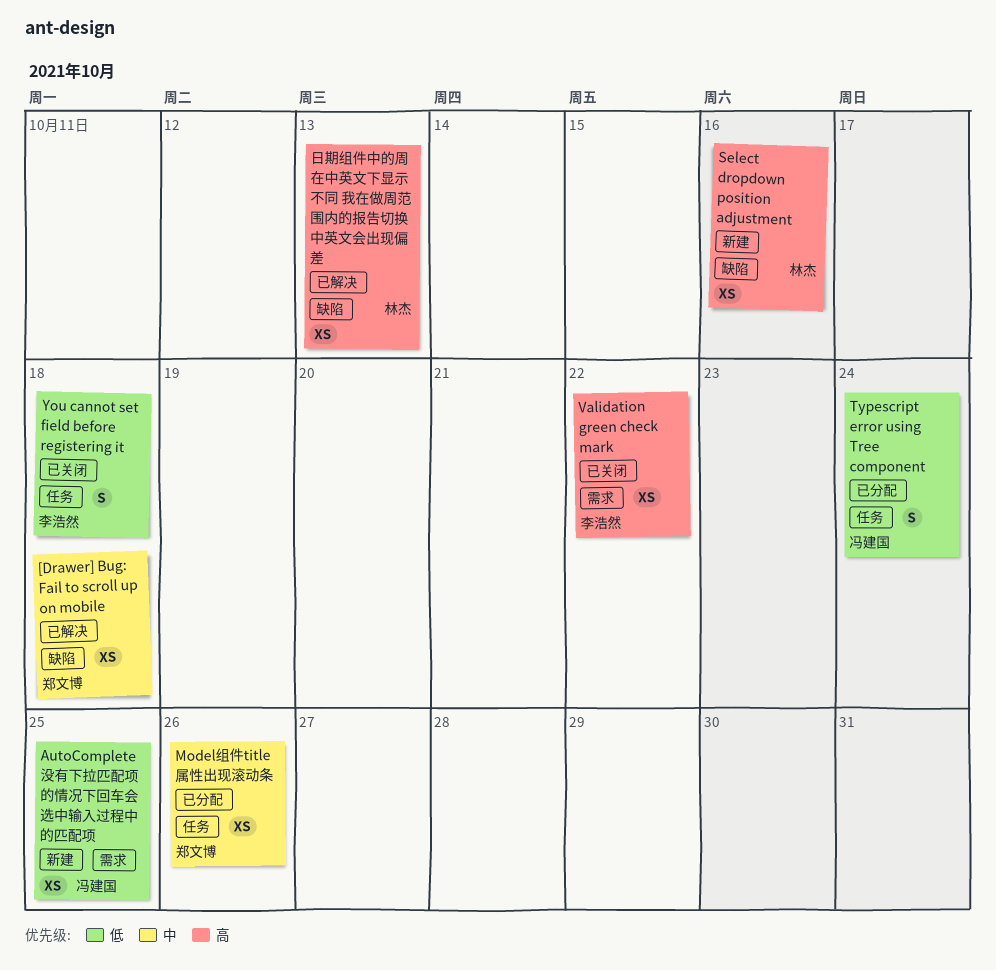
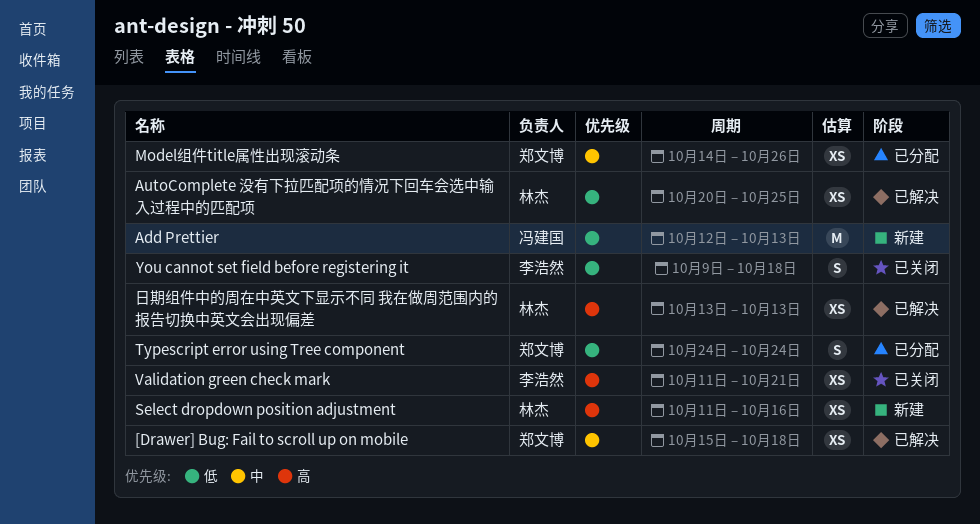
Add Prettier: none -> present
AutoComplete 没有下拉匹配项的情况下回车会选中输入过程中的匹配项, status: 新建 -> 已解决
AutoComplete 没有下拉匹配项的情况下回车会选中输入过程中的匹配项, owner: 冯建国 -> 林杰
Typescript error using Tree component, owner: 冯建国 -> 郑文博
Validation green check mark, due: Oct 22 -> Oct 21

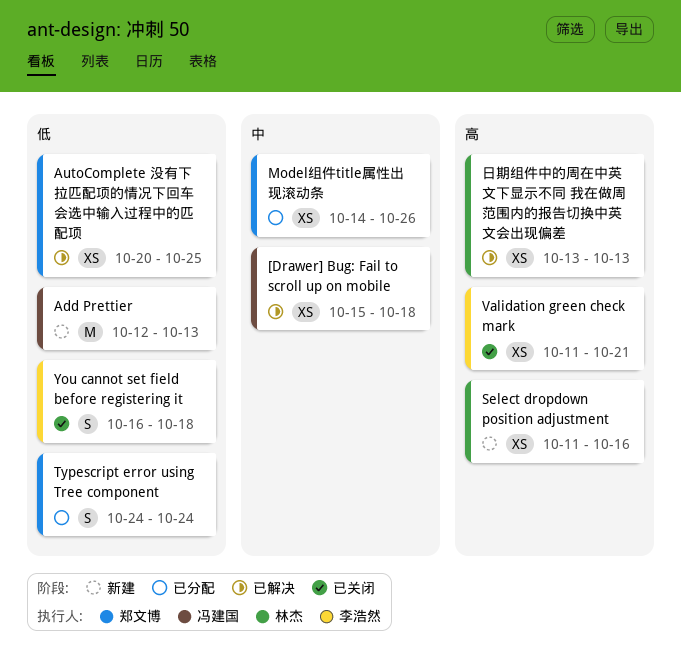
[Drawer] Bug: Fail to scroll up on mobile, owner: 郑文博 -> 冯建国
AutoComplete 没有下拉匹配项的情况下回车会选中输入过程中的匹配项, owner: 林杰 -> 郑文博
You cannot set field before registering it, start: Oct 9 -> Oct 16

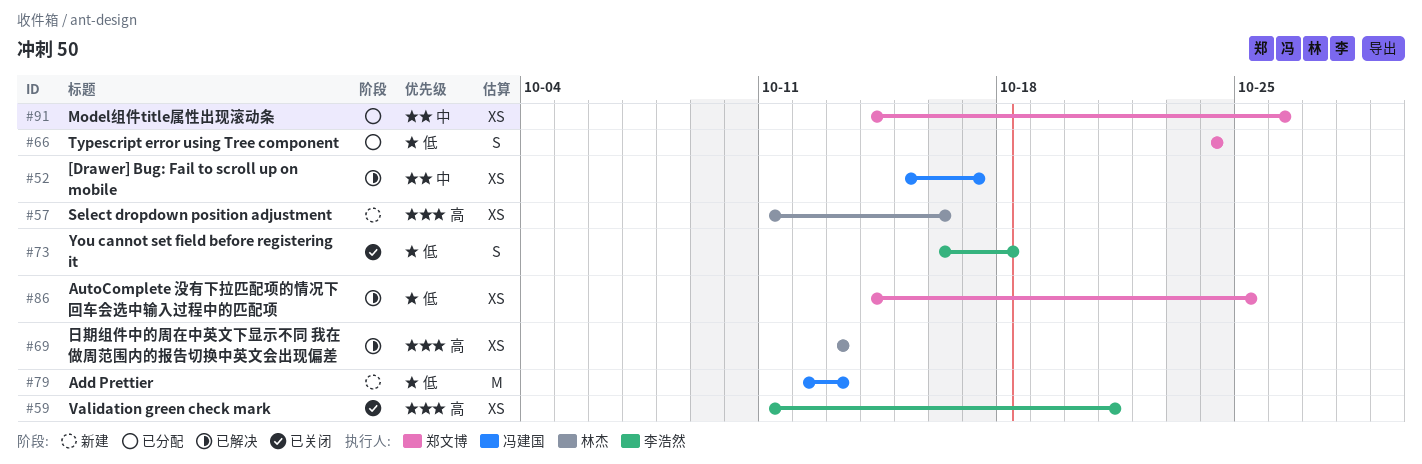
[Drawer] Bug: Fail to scroll up on mobile, due: Oct 18 -> Oct 17
AutoComplete 没有下拉匹配项的情况下回车会选中输入过程中的匹配项, start: Oct 20 -> Oct 14

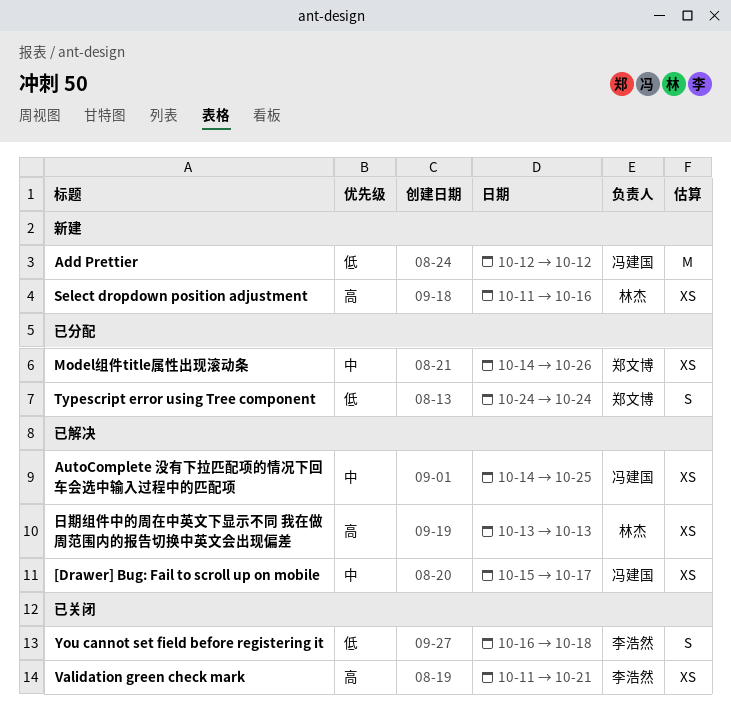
Add Prettier, due: Oct 13 -> Oct 12
AutoComplete 没有下拉匹配项的情况下回车会选中输入过程中的匹配项, owner: 郑文博 -> 冯建国
AutoComplete 没有下拉匹配项的情况下回车会选中输入过程中的匹配项, priority: 低 -> 中

